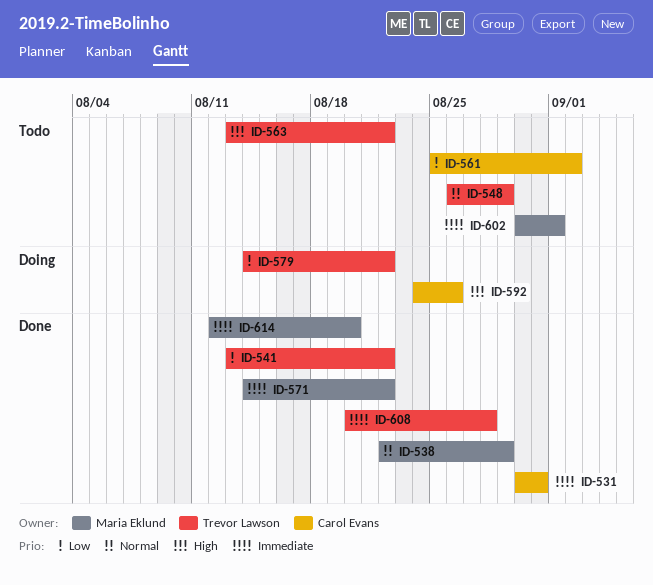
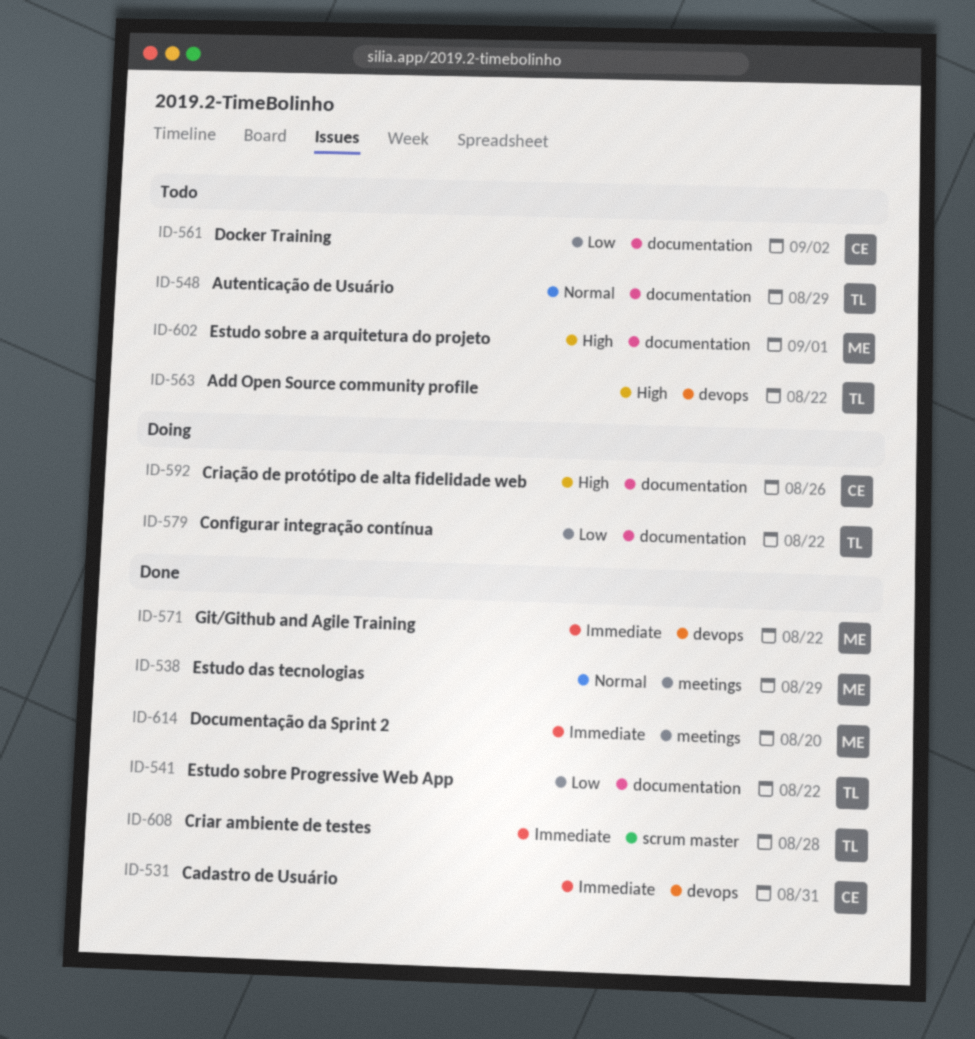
ID-602, priority: Immediate -> High

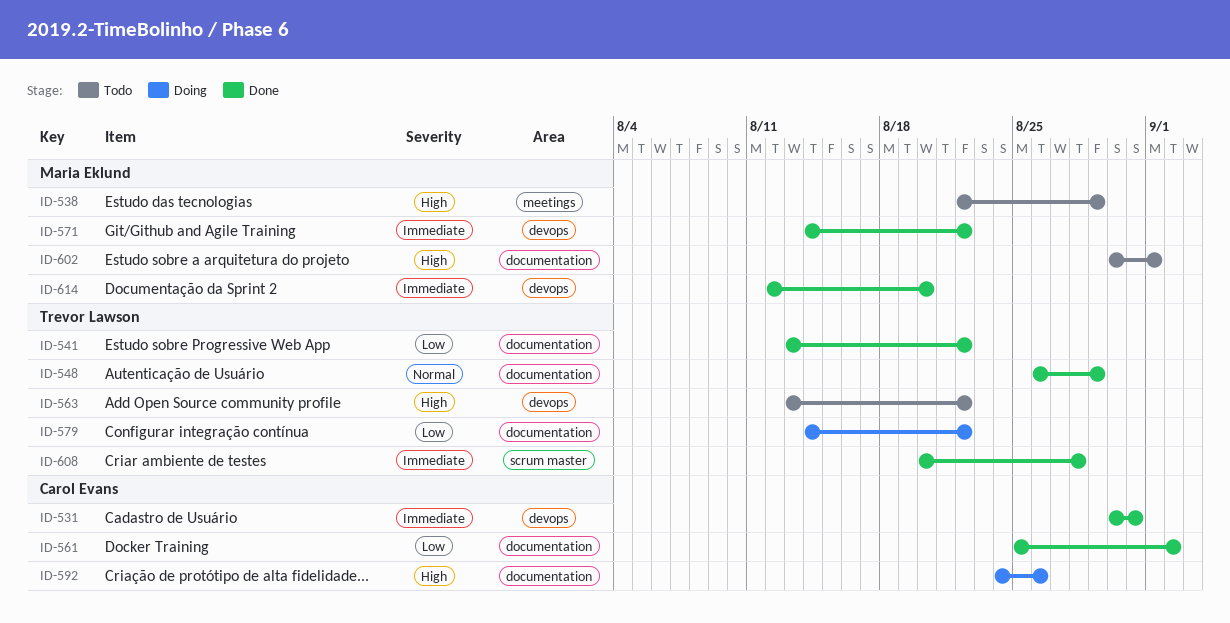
ID-538, status: Done -> Todo
ID-538, priority: Normal -> High
ID-548, status: Todo -> Done
ID-561, status: Todo -> Done
ID-614, label: meetings -> devops

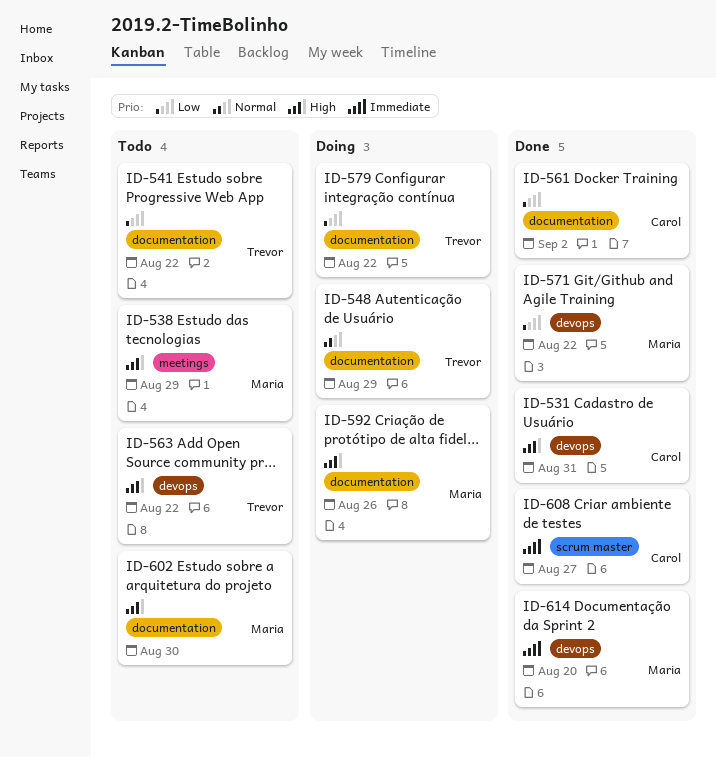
ID-531, priority: Immediate -> High
ID-541, status: Done -> Todo
ID-548, status: Done -> Doing
ID-571, priority: Immediate -> Low
ID-592, owner: Carol Evans -> Maria Eklund
ID-602, due: Sep 1 -> Aug 30
ID-608, owner: Trevor Lawson -> Carol Evans
ID-608, due: Aug 28 -> Aug 27

